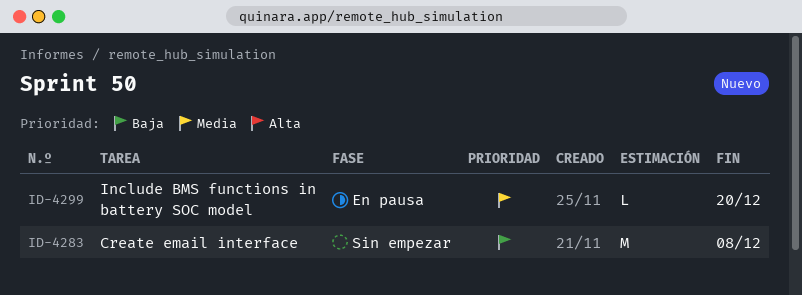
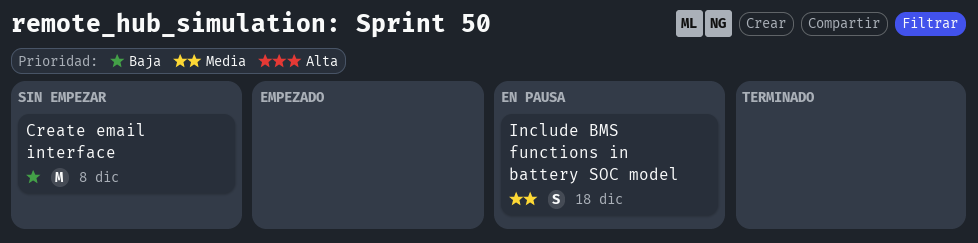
Include BMS functions in battery SOC model, estimate: L -> S
Include BMS functions in battery SOC model, due: Dec 20 -> Dec 18

